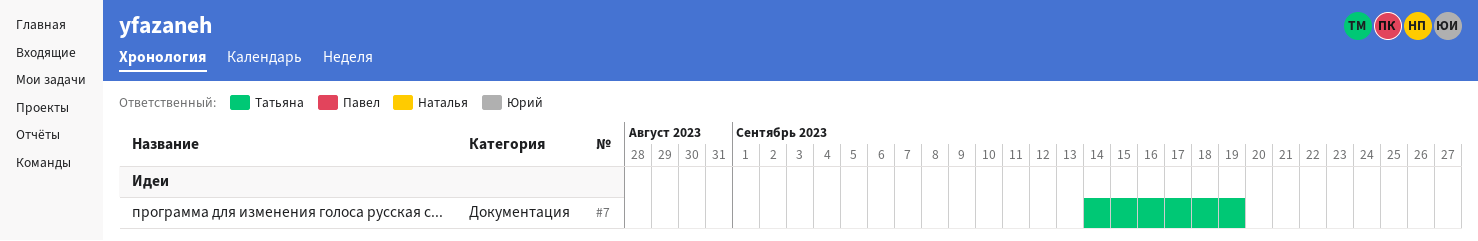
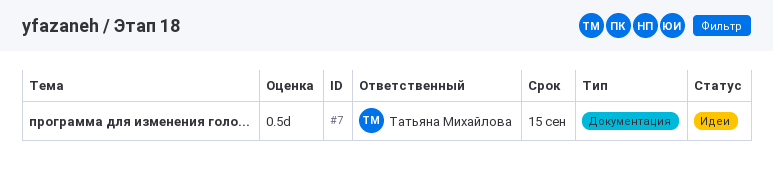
#7, due: Sep 19 -> Sep 15

